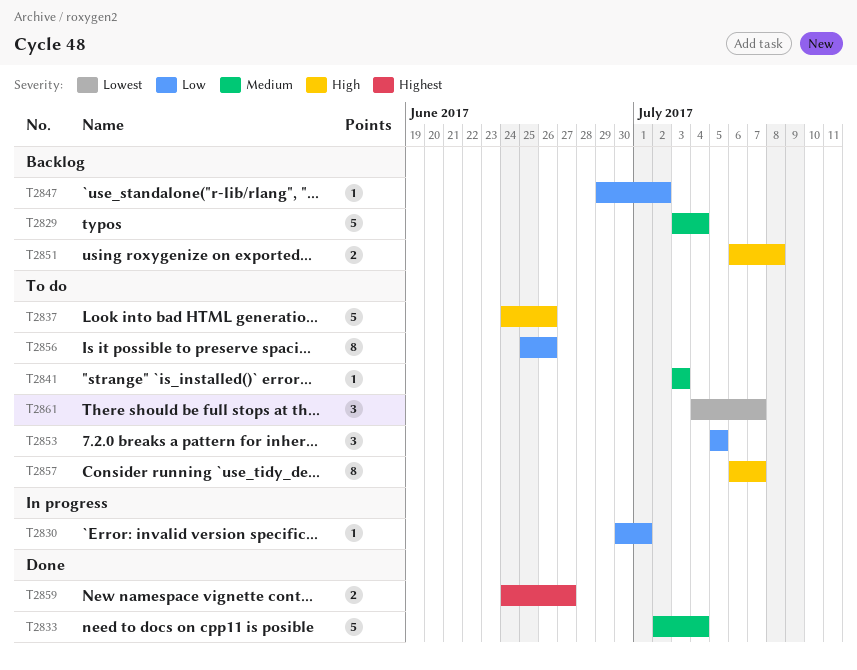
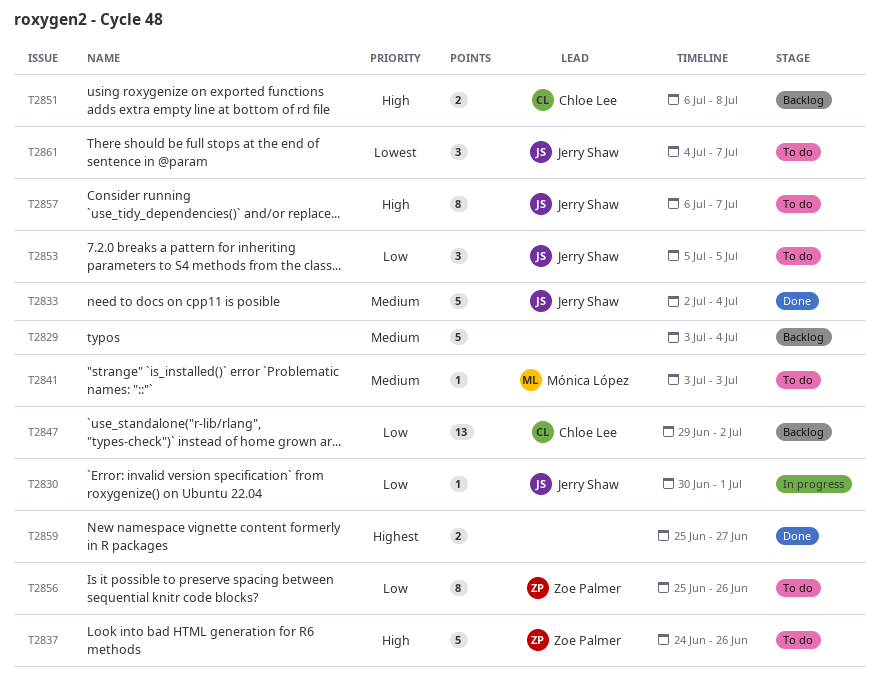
T2847, estimate: 1 -> 13
T2859, start: Jun 24 -> Jun 25

